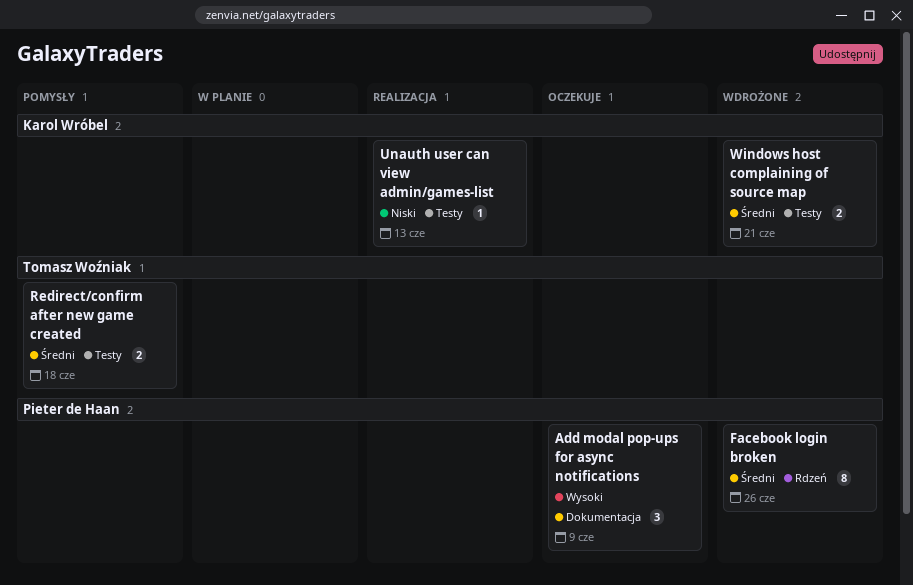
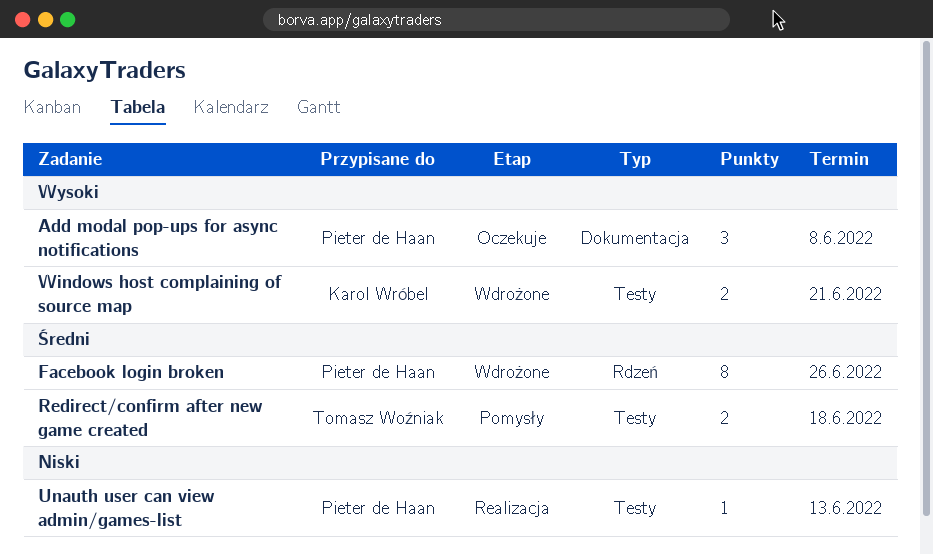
Add modal pop-ups for async notifications, due: Jun 9 -> Jun 8
Unauth user can view admin/games-list, owner: Karol Wróbel -> Pieter de Haan
Windows host complaining of source map, priority: Średni -> Wysoki

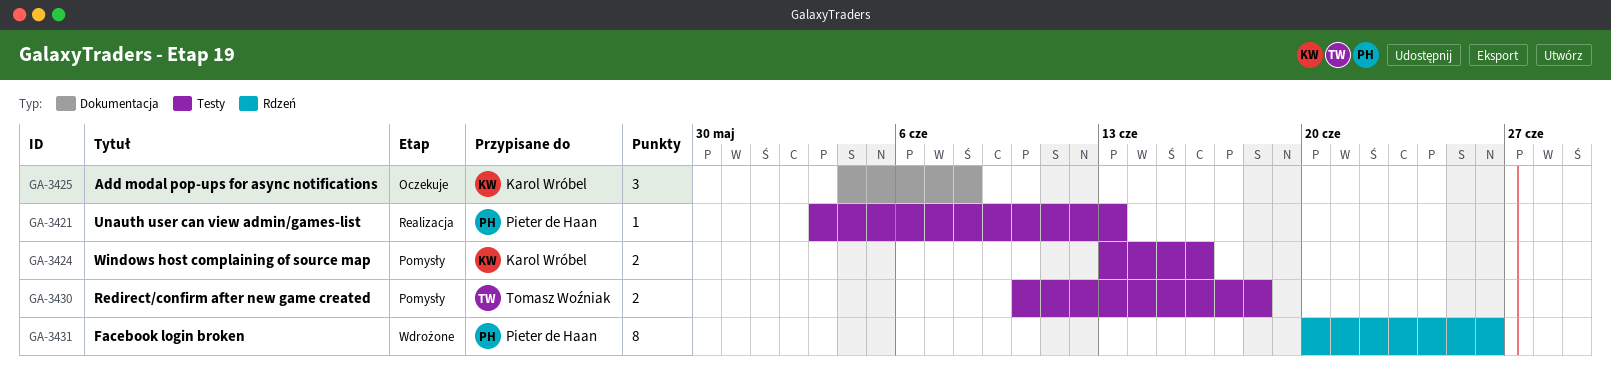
Add modal pop-ups for async notifications, owner: Pieter de Haan -> Karol Wróbel
Windows host complaining of source map, status: Wdrożone -> Pomysły
Windows host complaining of source map, due: Jun 21 -> Jun 16

